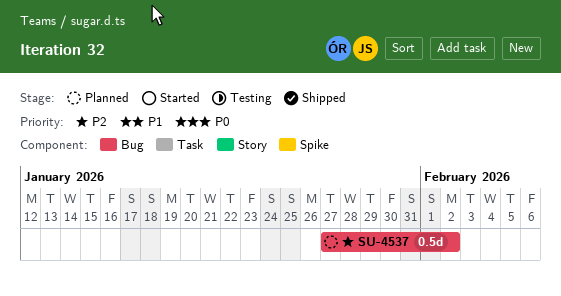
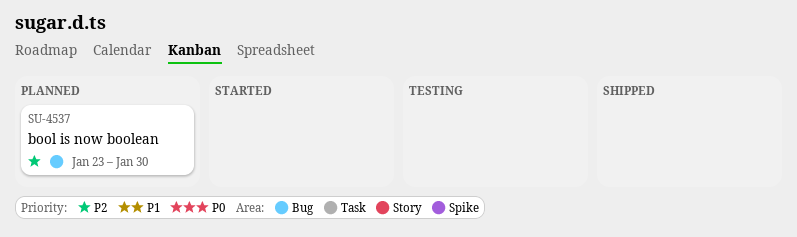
SU-4537, start: Jan 27 -> Jan 23
SU-4537, due: Feb 2 -> Jan 30

